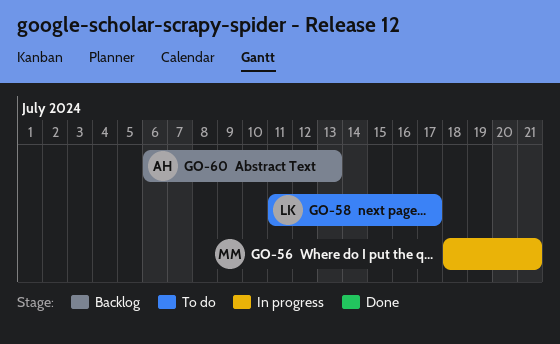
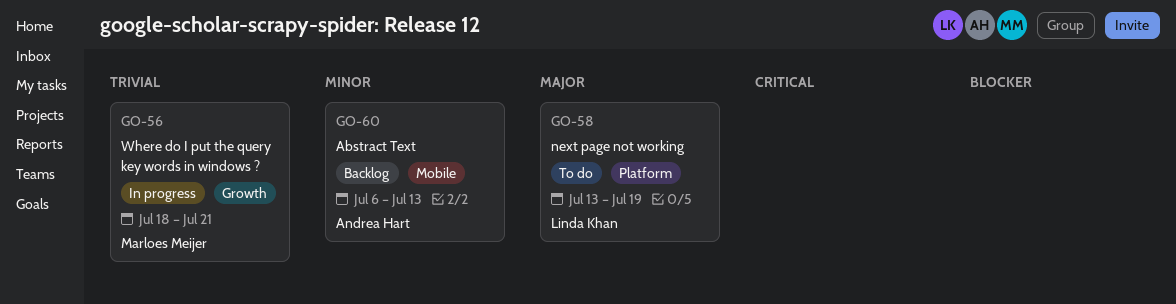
GO-58, start: Jul 11 -> Jul 13
GO-58, due: Jul 17 -> Jul 19

